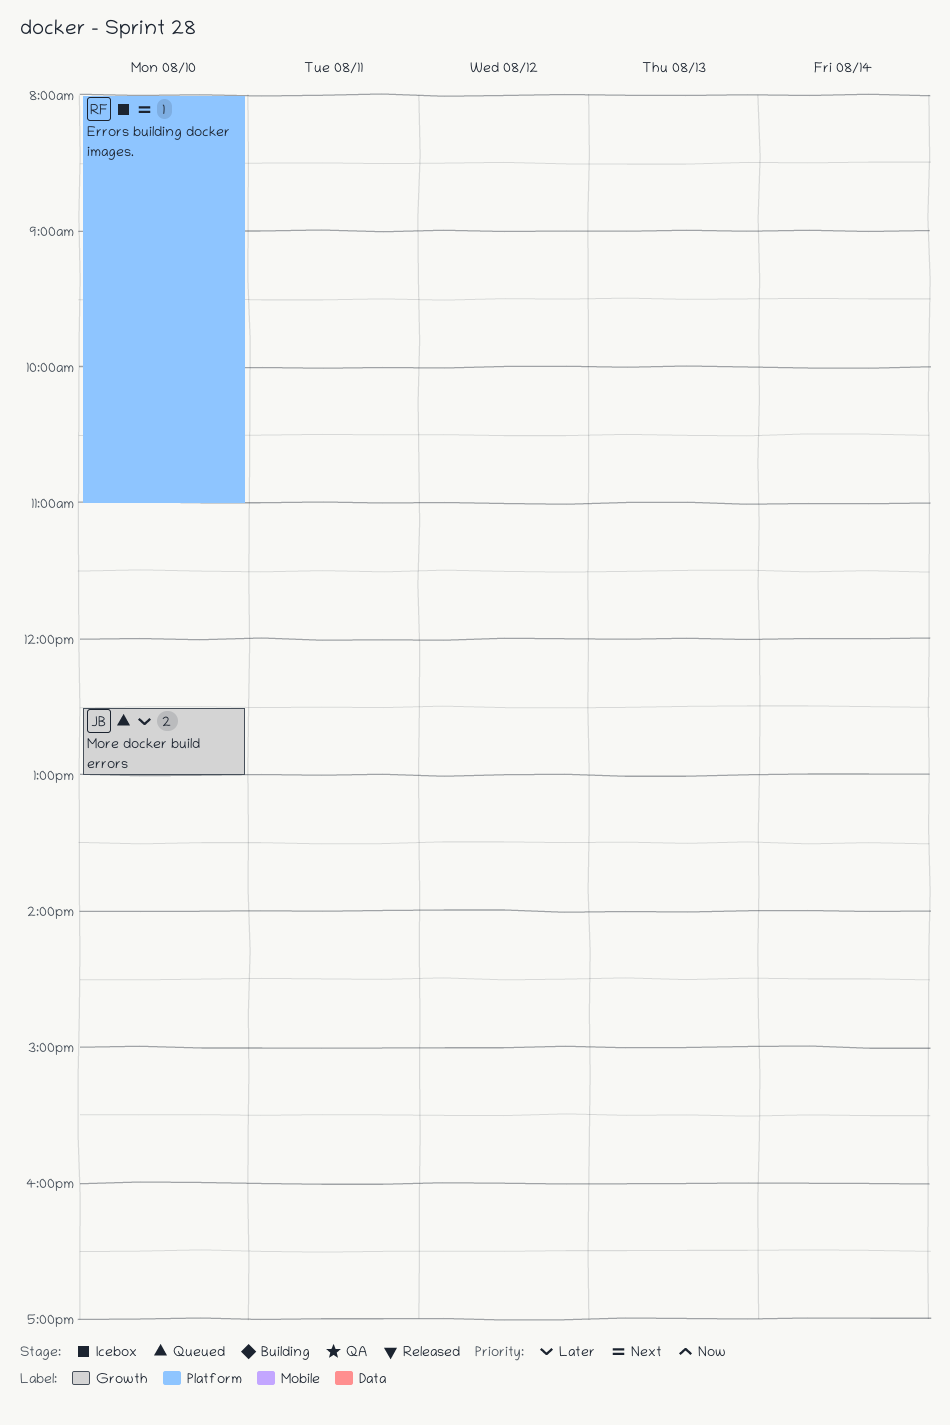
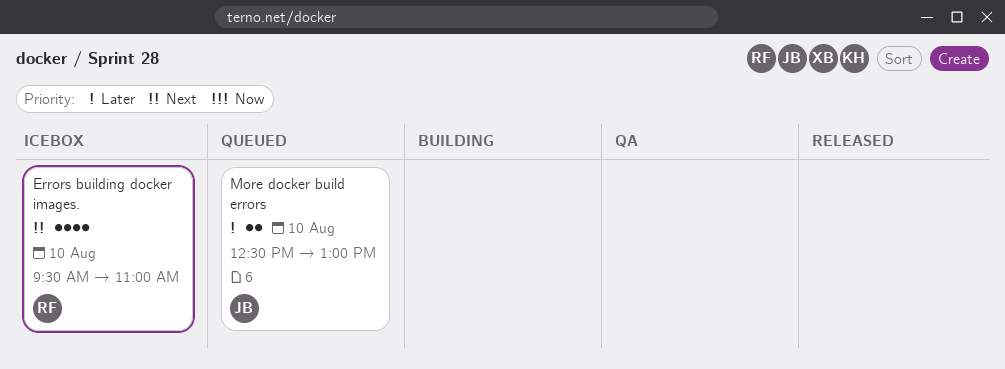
Errors building docker images., estimate: 1 -> 4
Errors building docker images., begins: 08:00 -> 09:30

